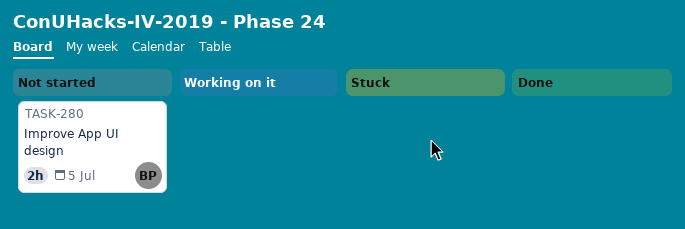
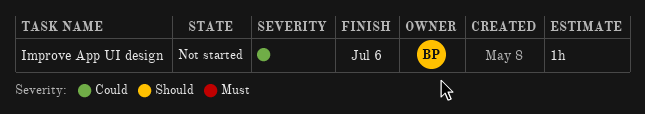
Improve App UI design, estimate: 2h -> 1h
Improve App UI design, due: Jul 5 -> Jul 6

